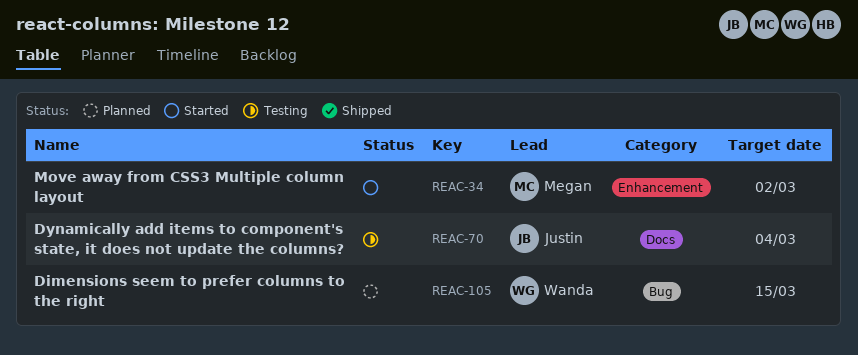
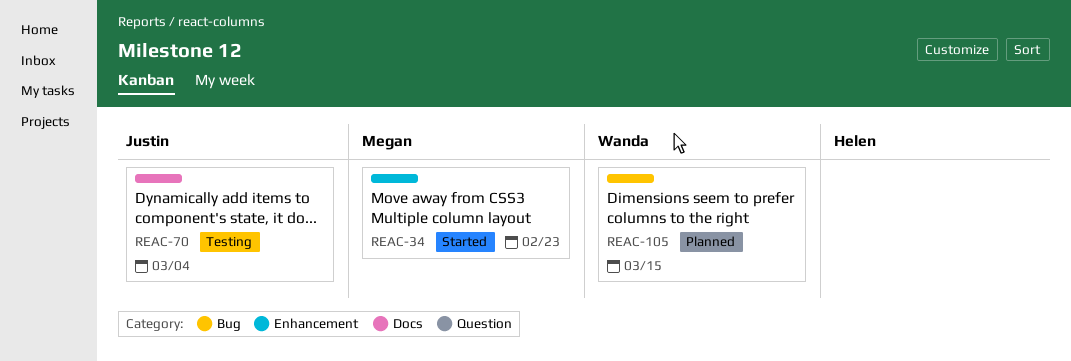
REAC-34, due: Mar 2 -> Feb 23

